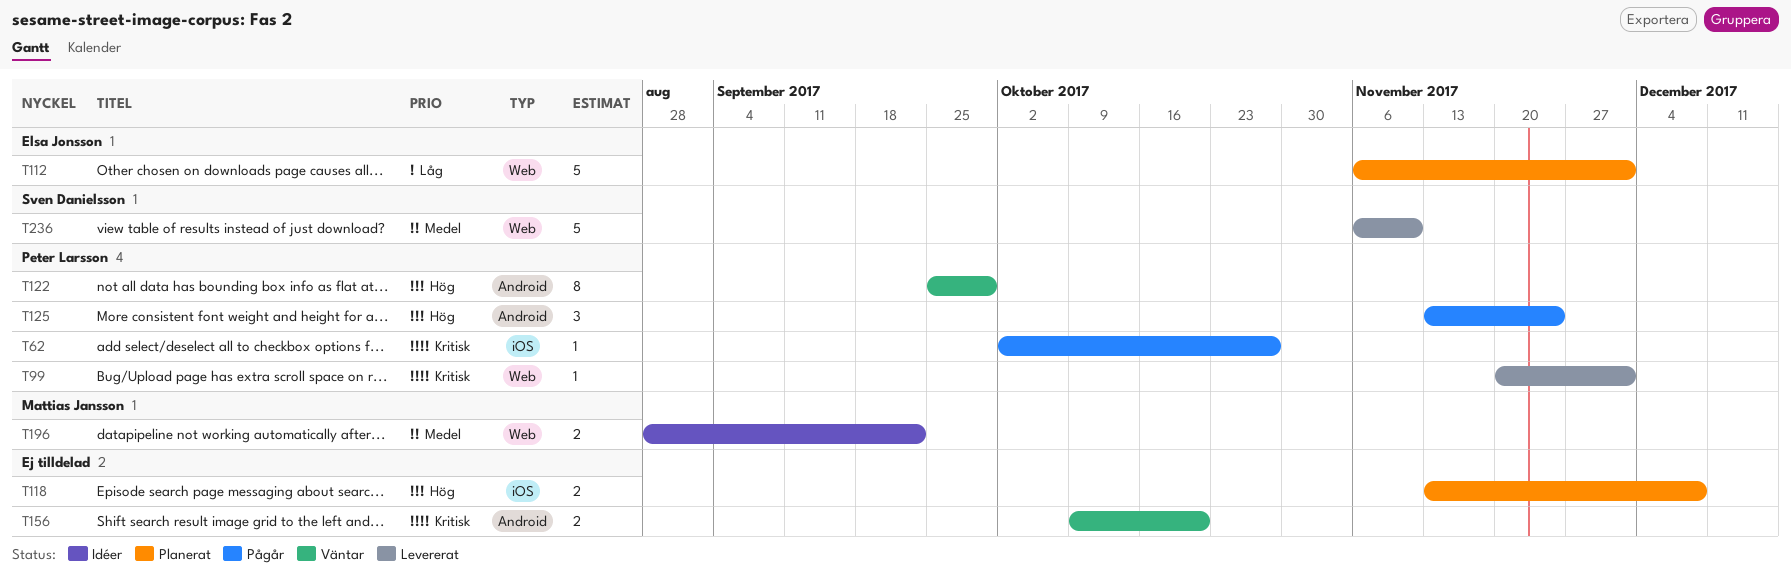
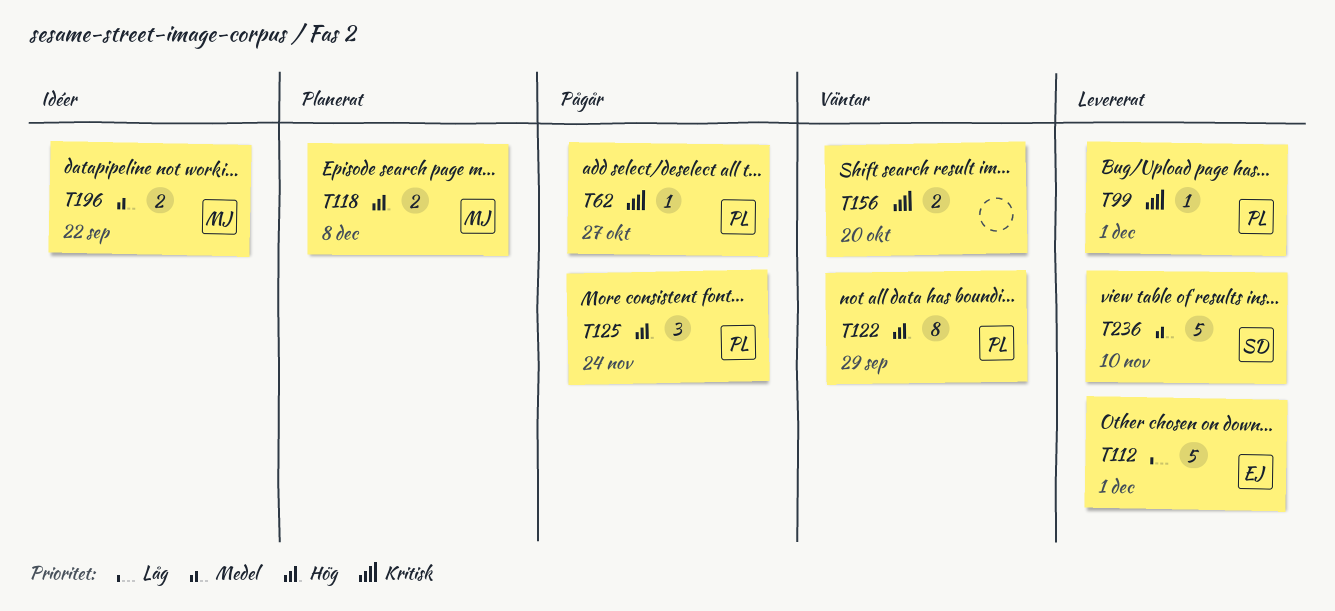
T112, status: Planerat -> Levererat
T118, owner: none -> Mattias Jansson

